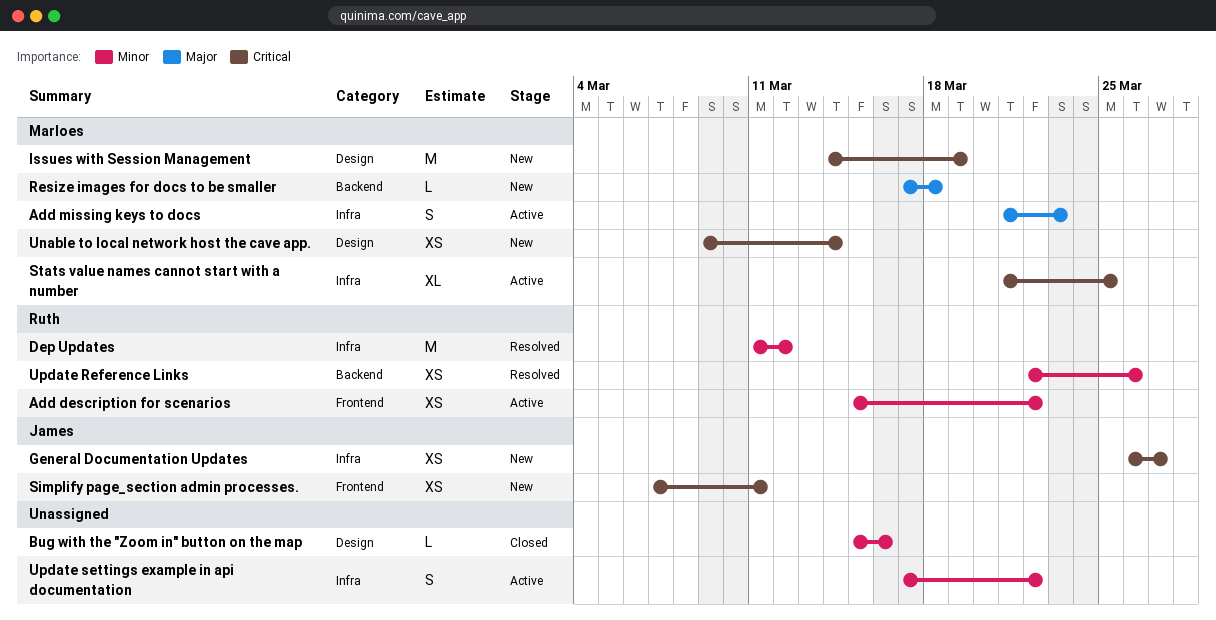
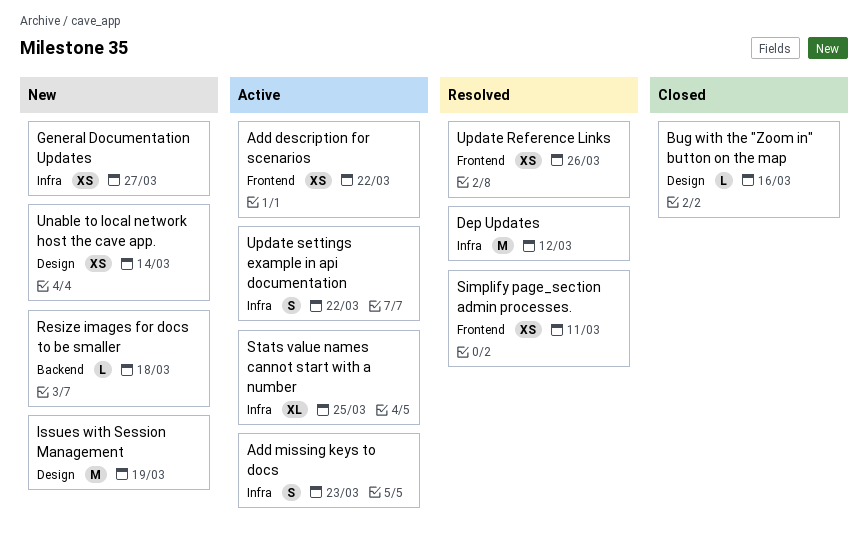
Simplify page_section admin processes., status: New -> Resolved
Update Reference Links, label: Backend -> Frontend

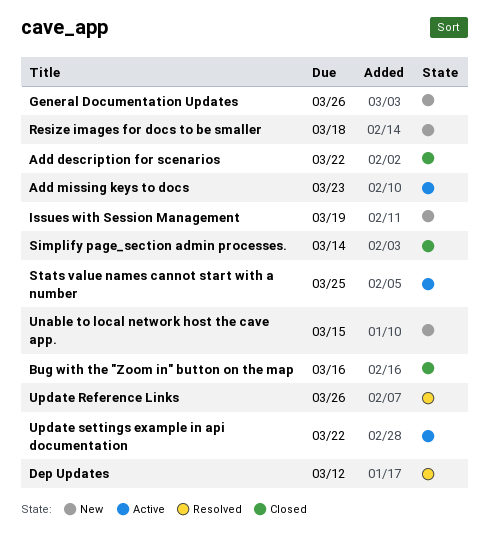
Add description for scenarios, status: Active -> Closed
General Documentation Updates, due: Mar 27 -> Mar 26
Simplify page_section admin processes., status: Resolved -> Closed
Simplify page_section admin processes., due: Mar 11 -> Mar 14
Unable to local network host the cave app., due: Mar 14 -> Mar 15

